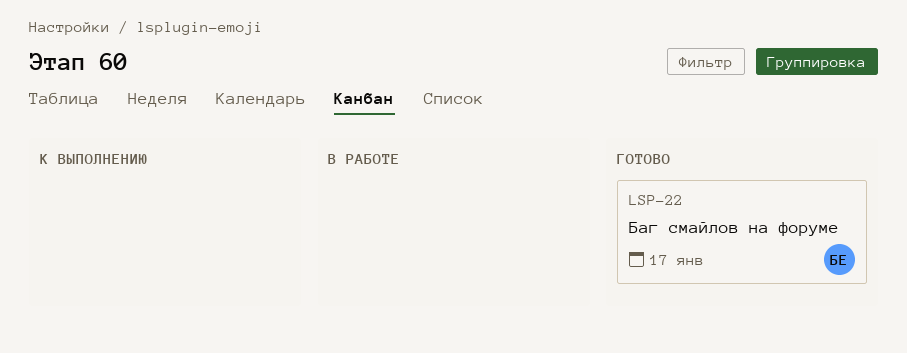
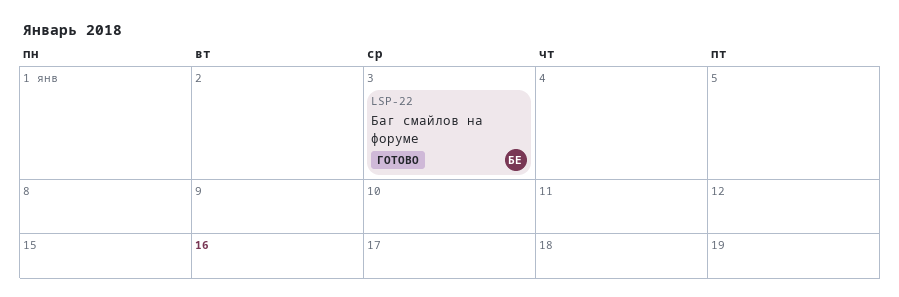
LSP-22, due: Jan 17 -> Jan 3

